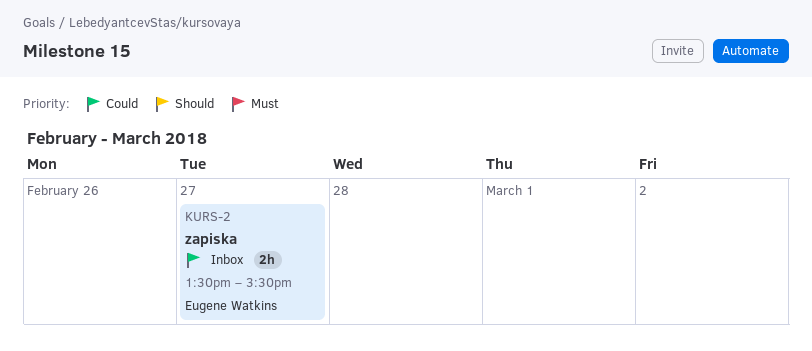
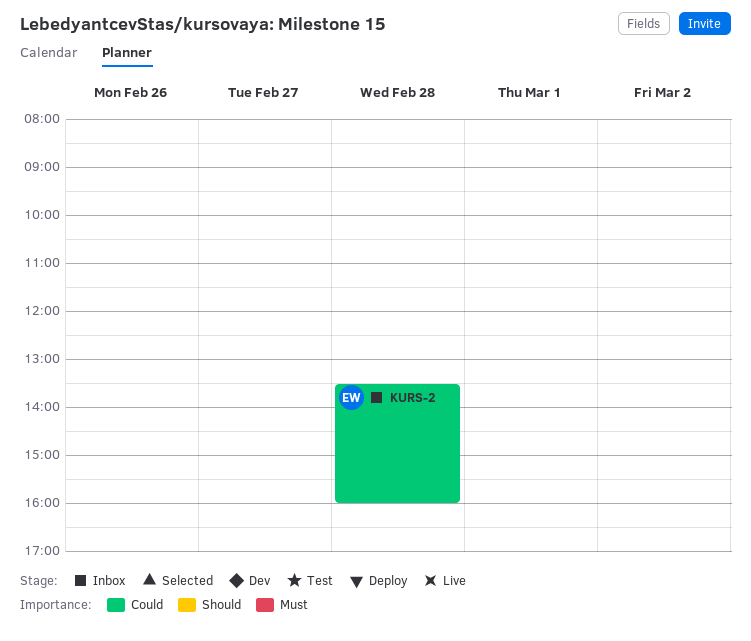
KURS-2, day: Feb 27 -> Feb 28
KURS-2, ends: 15:30 -> 16:00

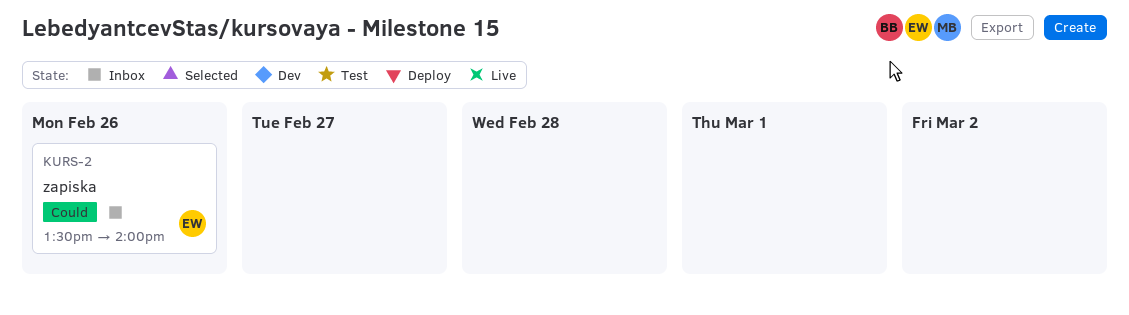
KURS-2, day: Feb 28 -> Feb 26
KURS-2, ends: 16:00 -> 14:00

